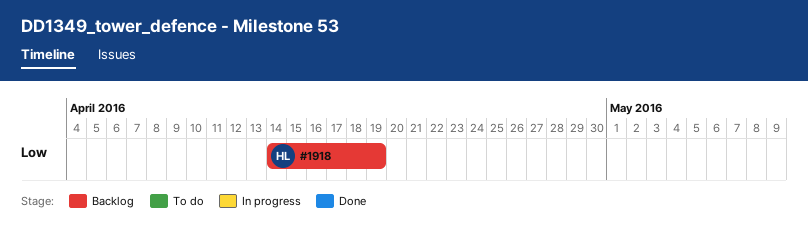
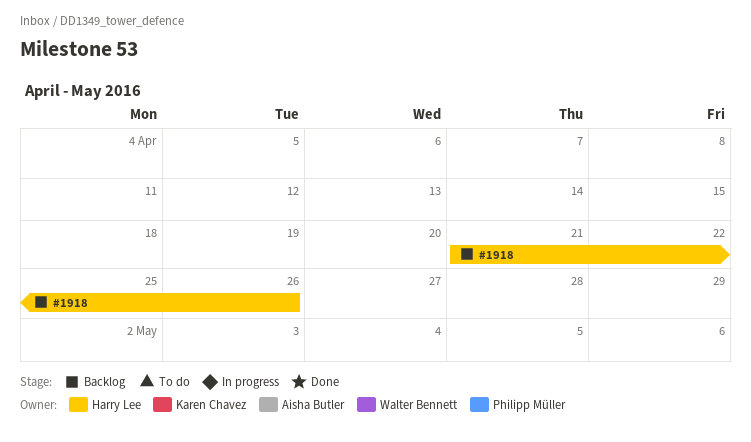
#1918, start: Apr 14 -> Apr 21
#1918, due: Apr 19 -> Apr 26

